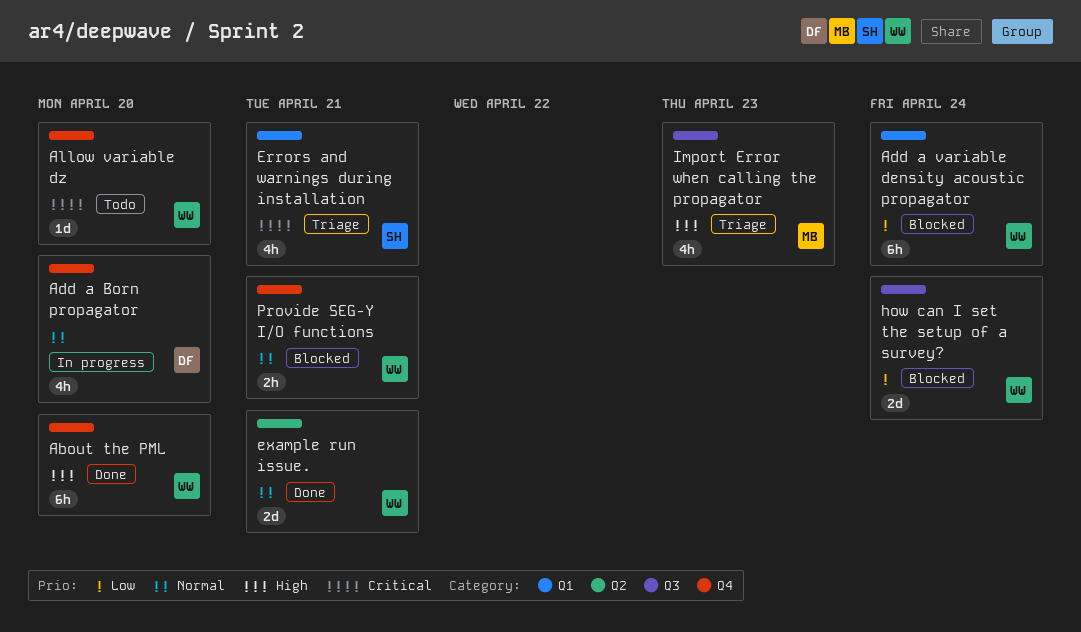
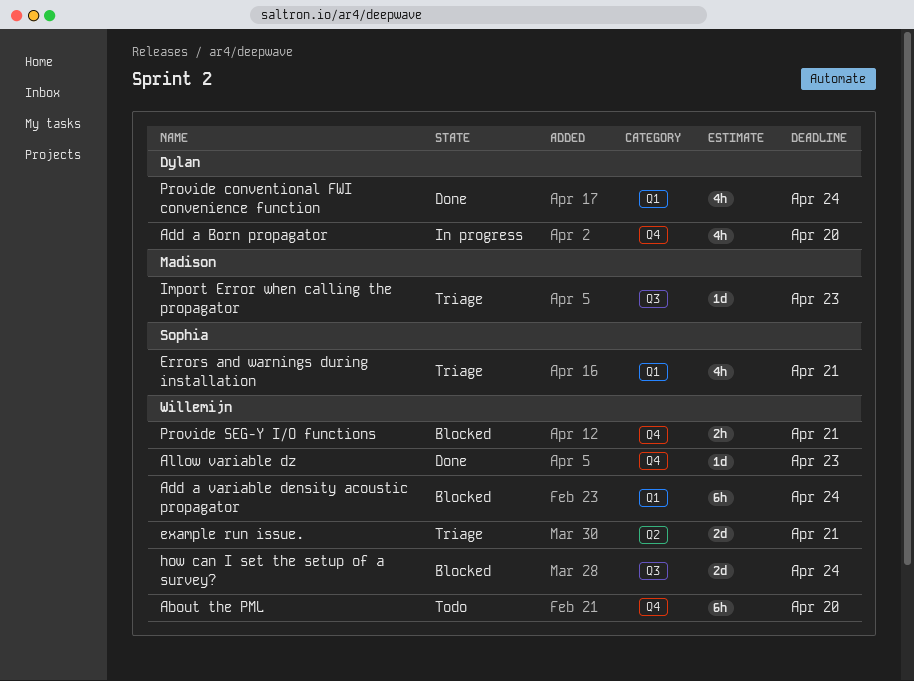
About the PML, status: Done -> Todo
Allow variable dz, status: Todo -> Done
Allow variable dz, due: Apr 20 -> Apr 23
example run issue., status: Done -> Triage
Import Error when calling the propagator, estimate: 4h -> 1d
Provide conventional FWI convenience function: none -> present

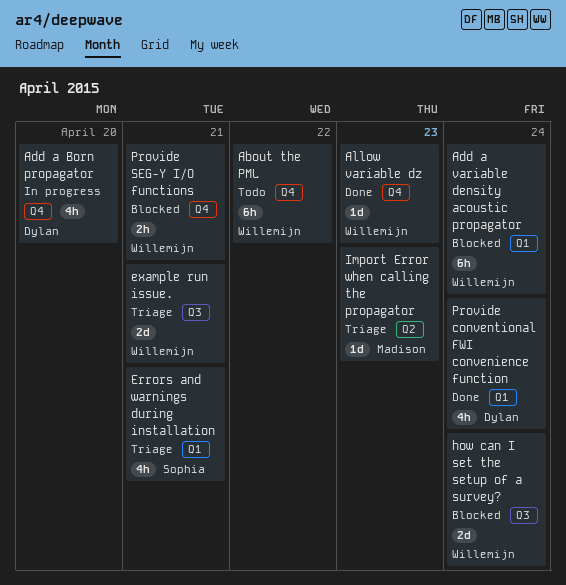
About the PML, due: Apr 20 -> Apr 22
example run issue., label: Q2 -> Q3
Import Error when calling the propagator, label: Q3 -> Q2

